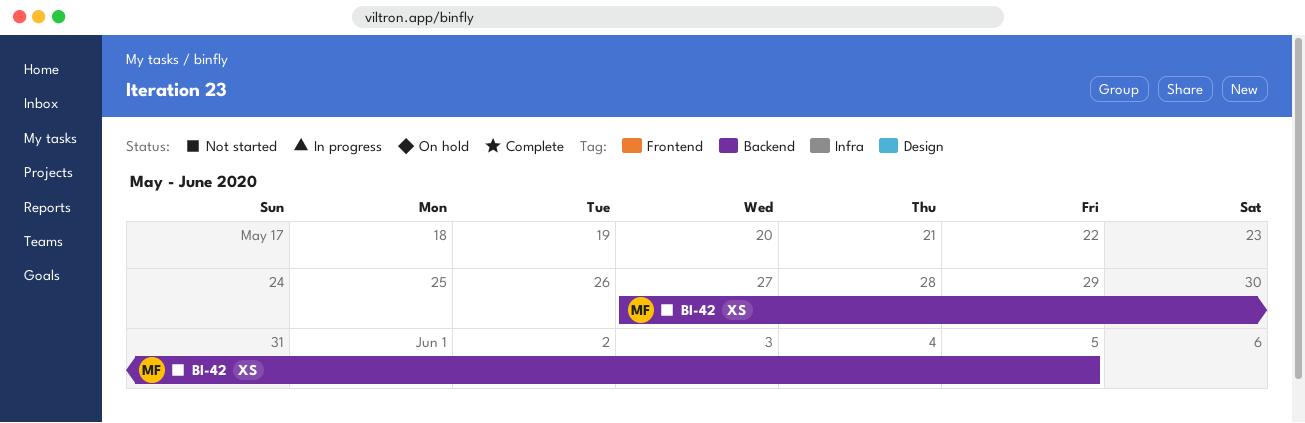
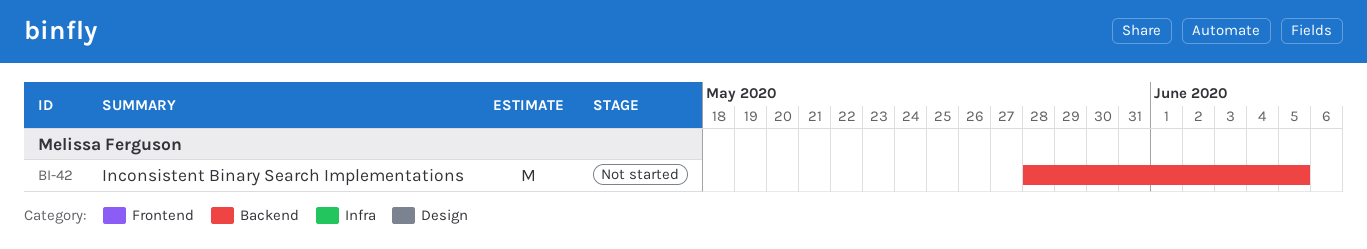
BI-42, estimate: XS -> M
BI-42, start: May 27 -> May 28

